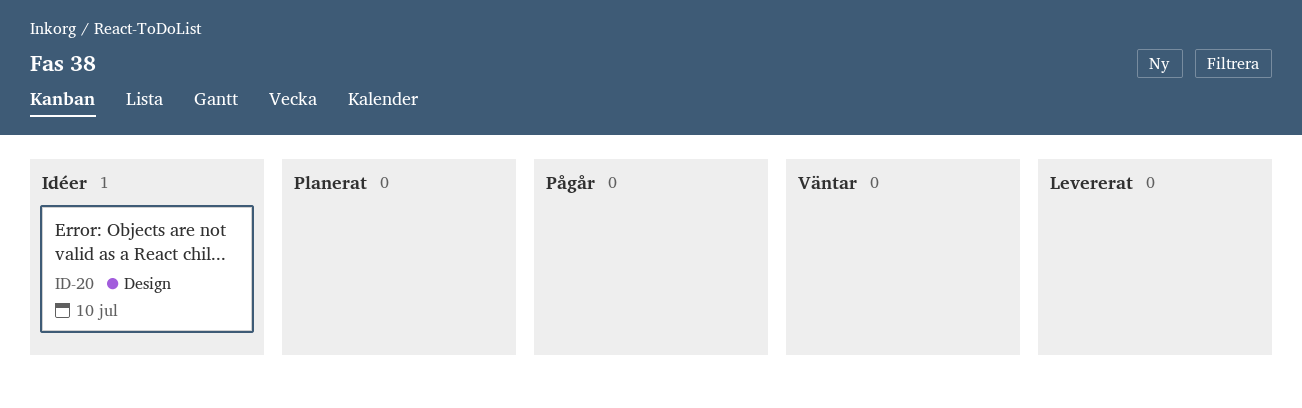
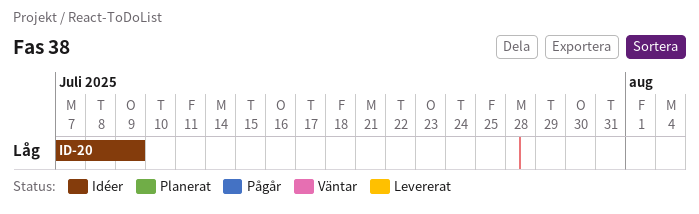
ID-20, due: Jul 10 -> Jul 9

